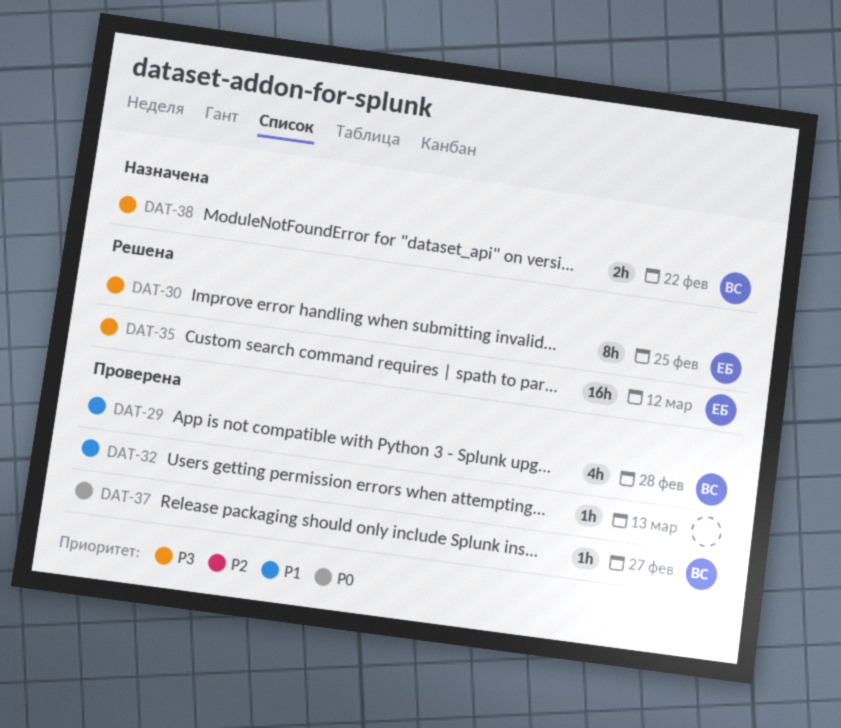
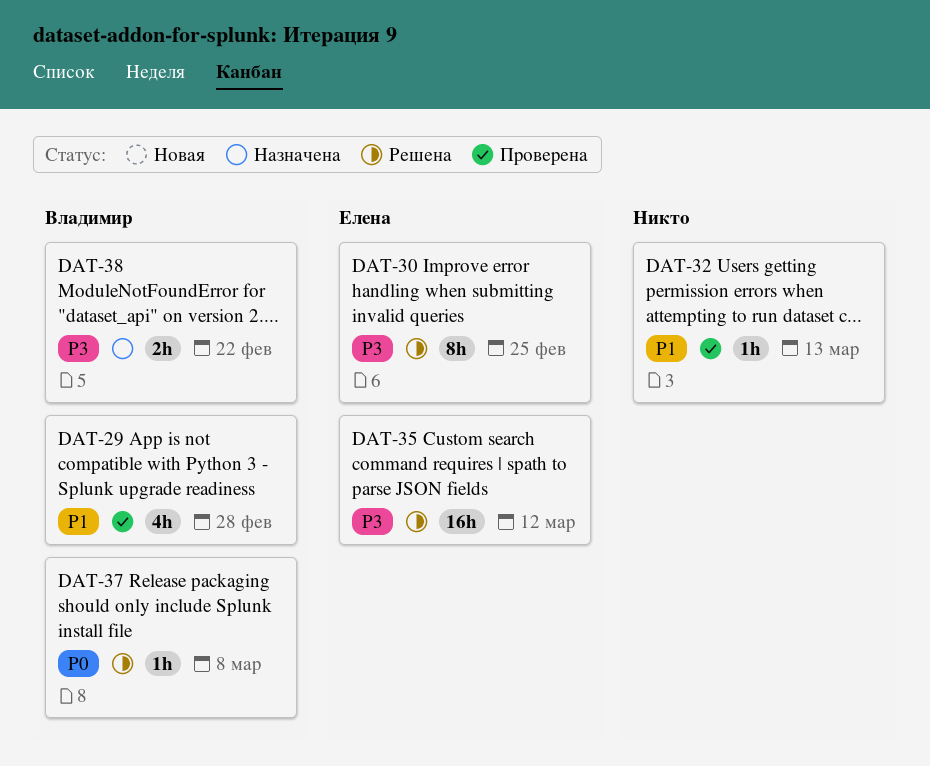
DAT-37, status: Проверена -> Решена
DAT-37, due: Feb 27 -> Mar 8

